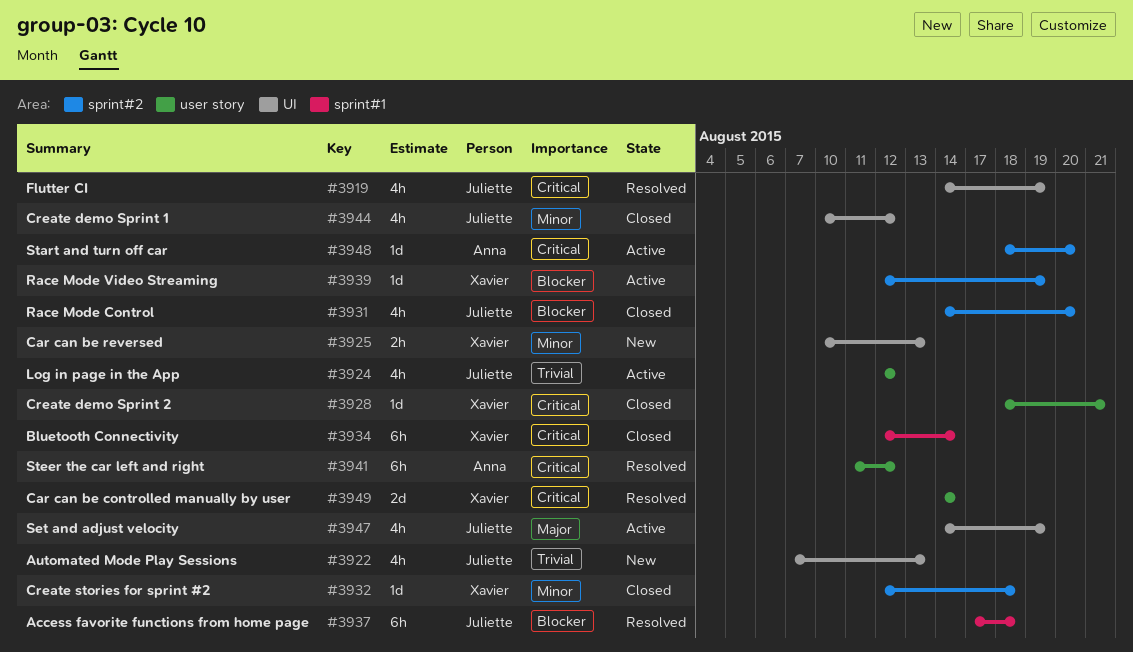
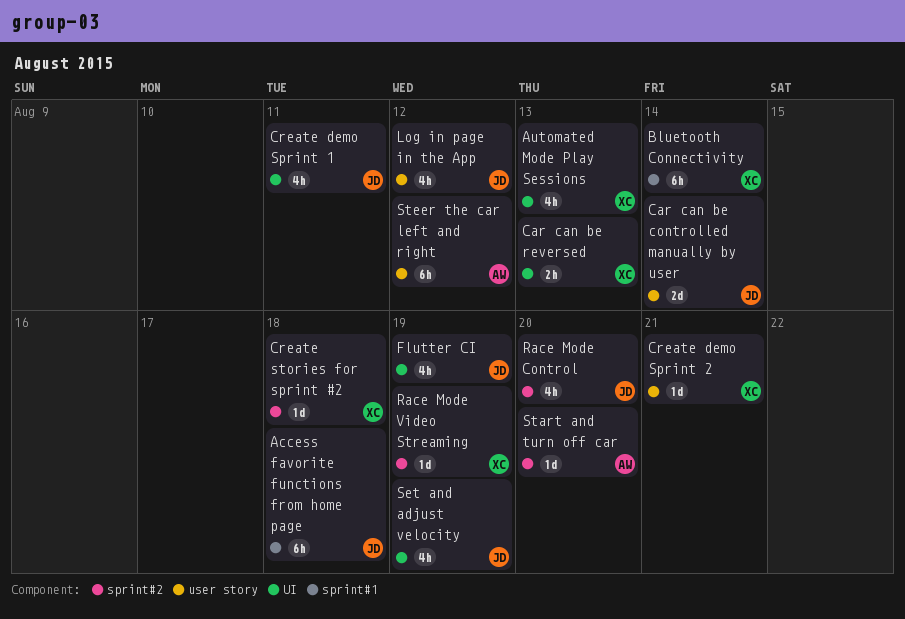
Automated Mode Play Sessions, owner: Juliette -> Xavier
Car can be controlled manually by user, owner: Xavier -> Juliette
Create demo Sprint 1, due: Aug 12 -> Aug 11

